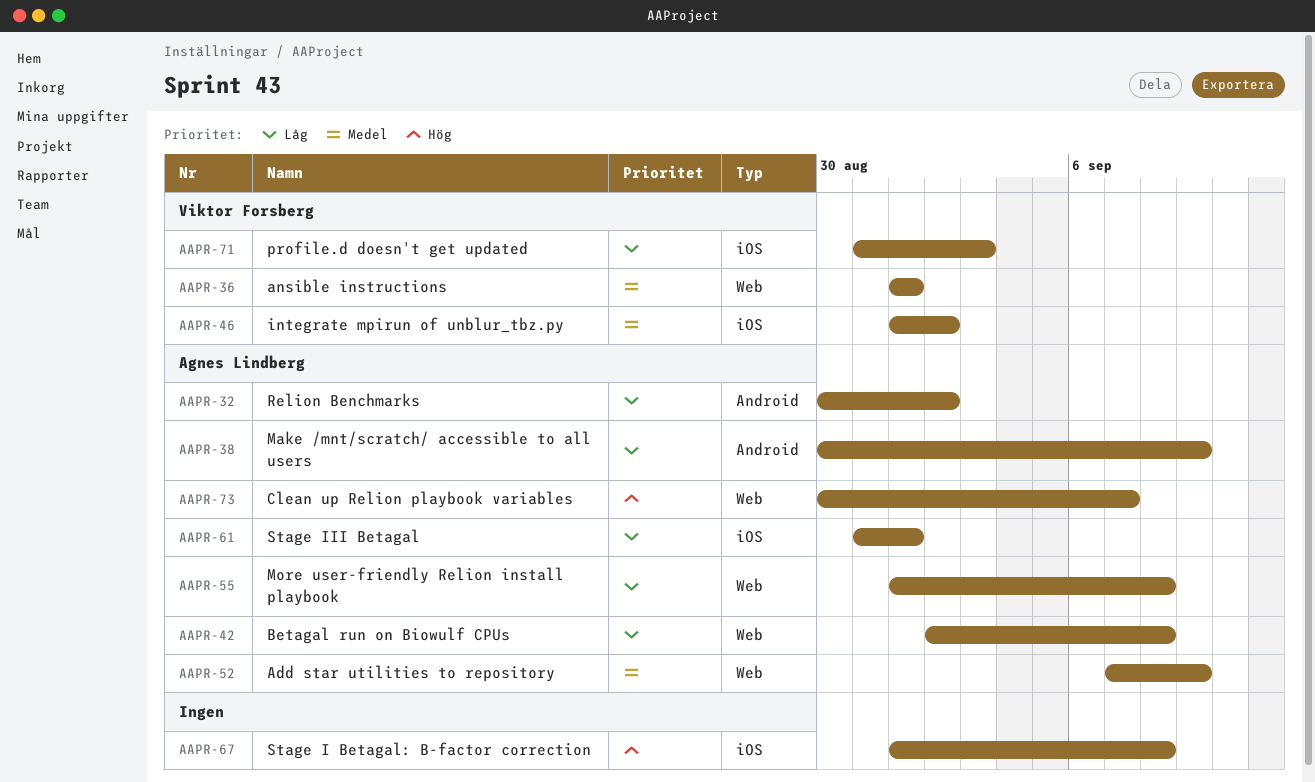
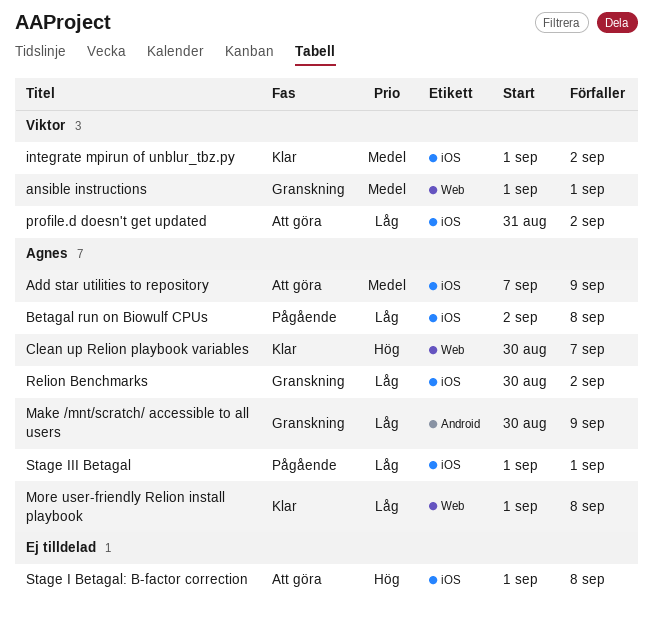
Add star utilities to repository, label: Web -> iOS
Betagal run on Biowulf CPUs, label: Web -> iOS
profile.d doesn't get updated, due: Sep 3 -> Sep 2
Relion Benchmarks, label: Android -> iOS
Stage III Betagal, start: Aug 31 -> Sep 1

